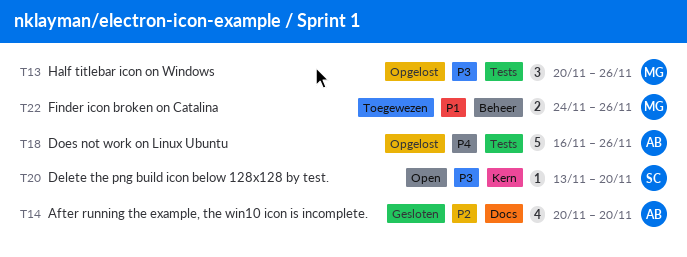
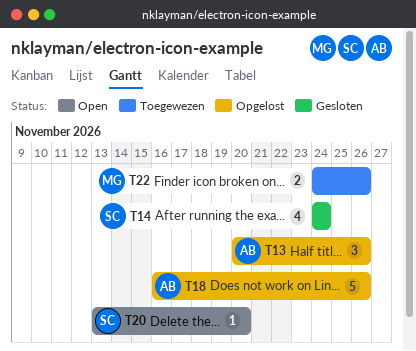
T13, owner: MG -> AB
T14, owner: AB -> SC
T14, start: Nov 20 -> Nov 24
T14, due: Nov 20 -> Nov 24

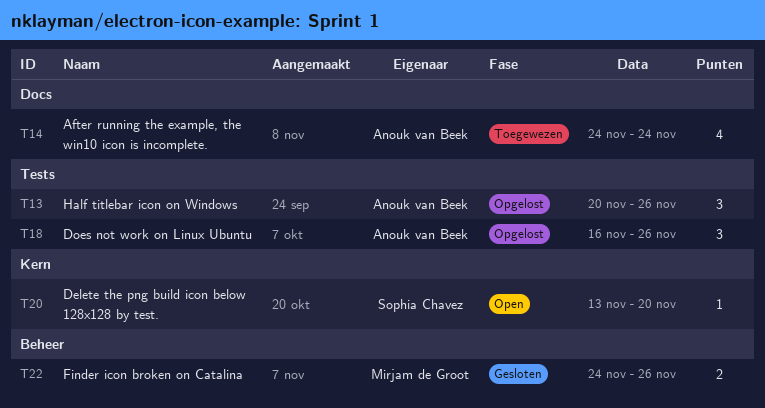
T14, status: Gesloten -> Toegewezen
T14, owner: Sophia Chavez -> Anouk van Beek
T18, estimate: 5 -> 3
T22, status: Toegewezen -> Gesloten

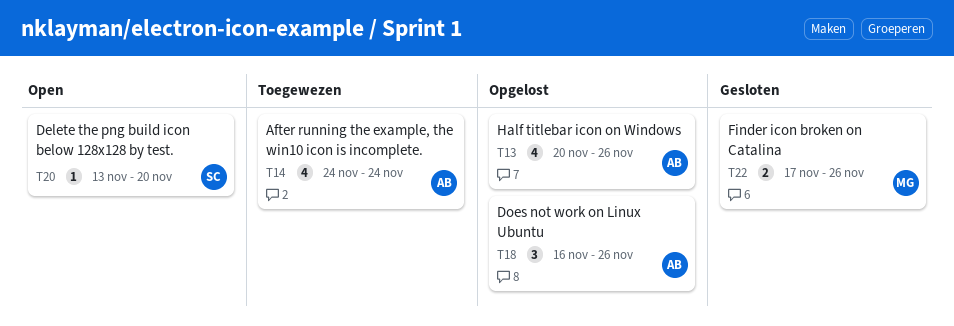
T13, estimate: 3 -> 4
T22, start: Nov 24 -> Nov 17

